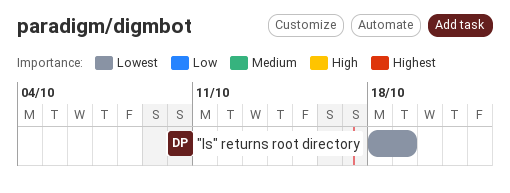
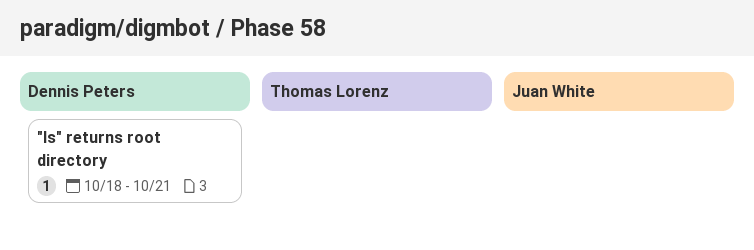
"ls" returns root directory, due: Oct 19 -> Oct 21

